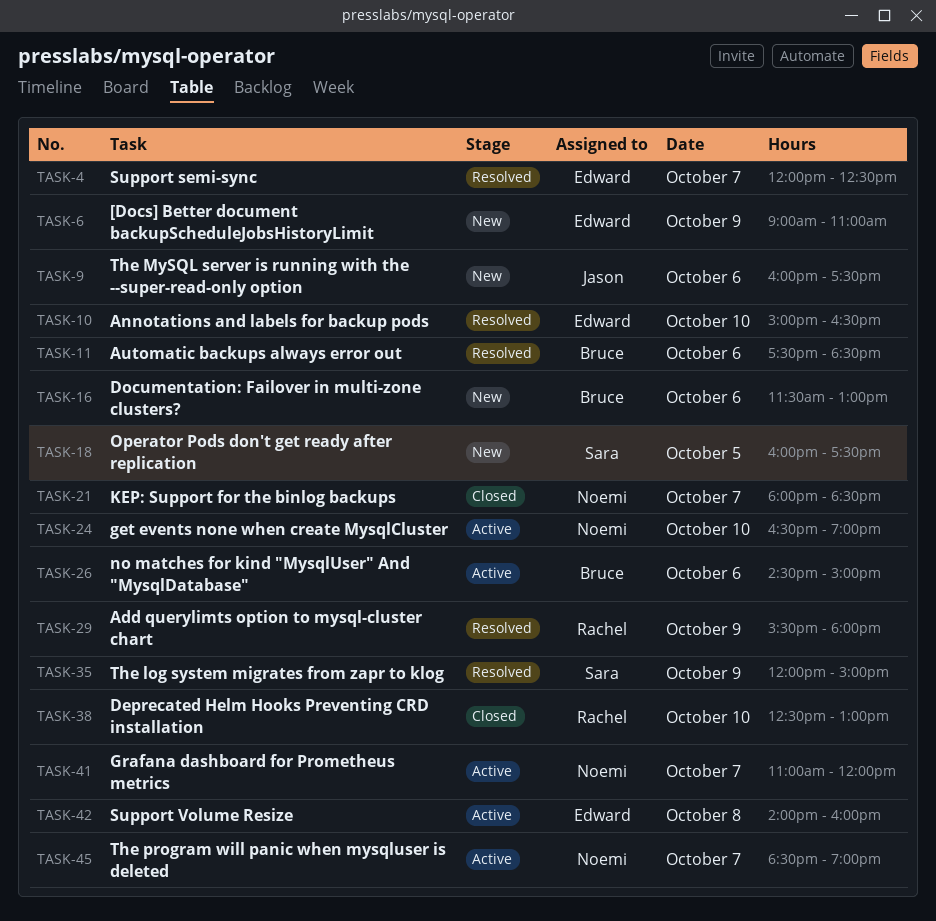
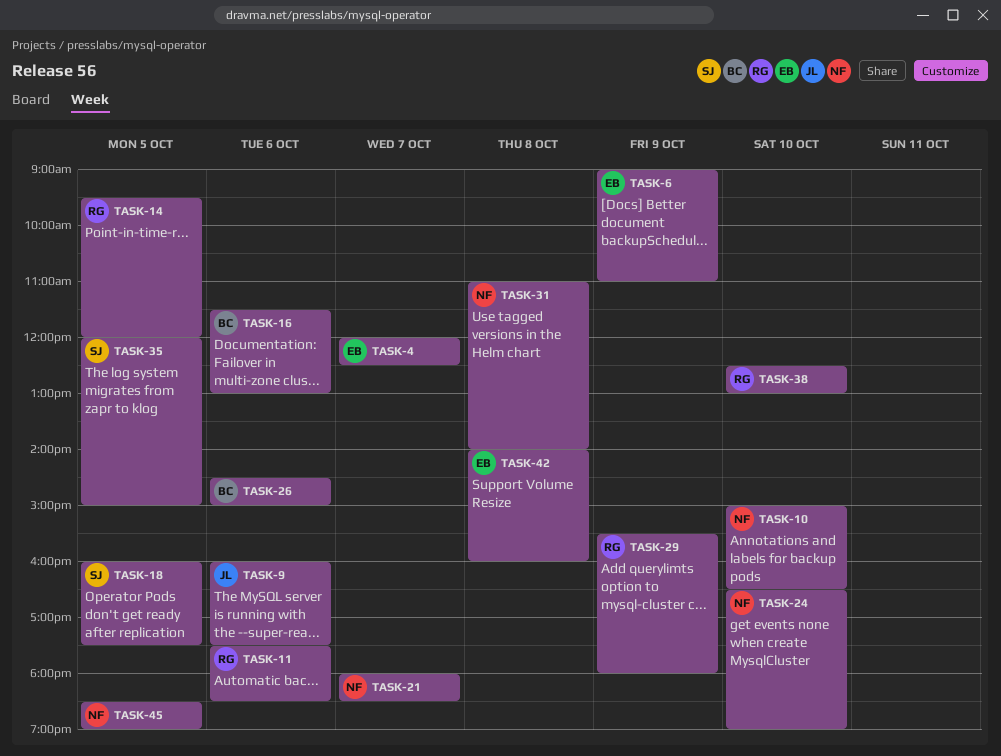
TASK-10, owner: Edward -> Noemi
TASK-11, owner: Bruce -> Rachel
TASK-14: none -> present
TASK-31: none -> present
TASK-35, day: Oct 9 -> Oct 5
TASK-41: present -> none
TASK-45, day: Oct 7 -> Oct 5

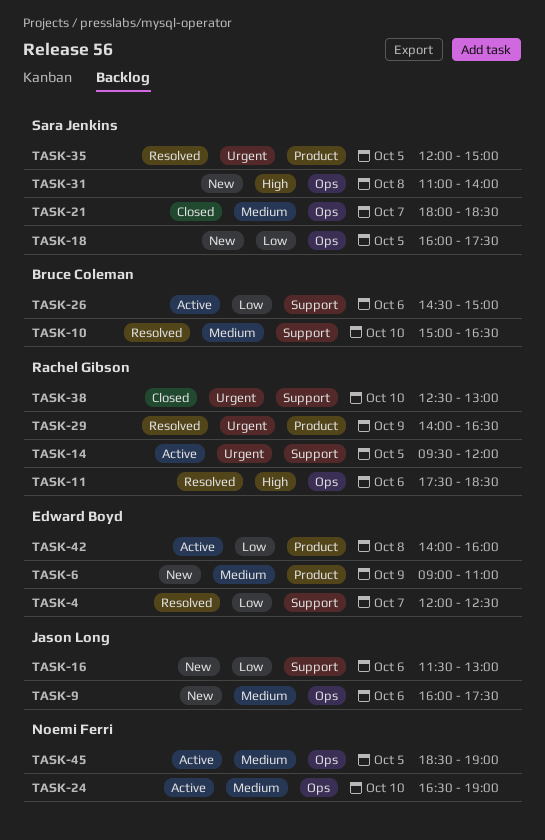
TASK-10, owner: Noemi Ferri -> Bruce Coleman
TASK-16, owner: Bruce Coleman -> Jason Long
TASK-21, owner: Noemi Ferri -> Sara Jenkins
TASK-29, begins: 15:30 -> 14:00
TASK-29, ends: 18:00 -> 16:30
TASK-31, owner: Noemi Ferri -> Sara Jenkins

